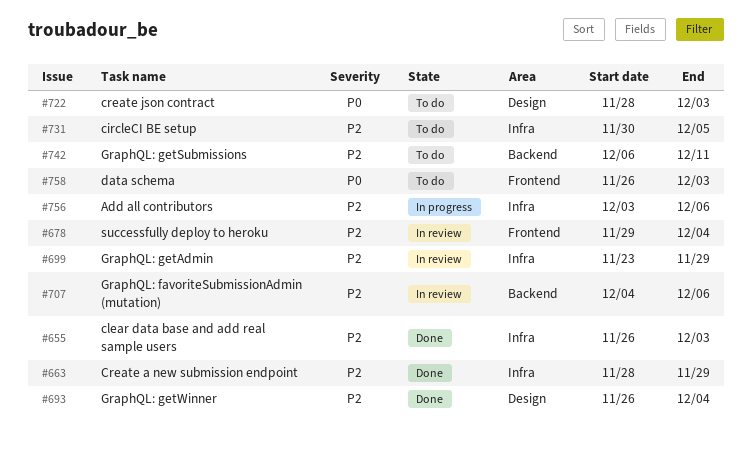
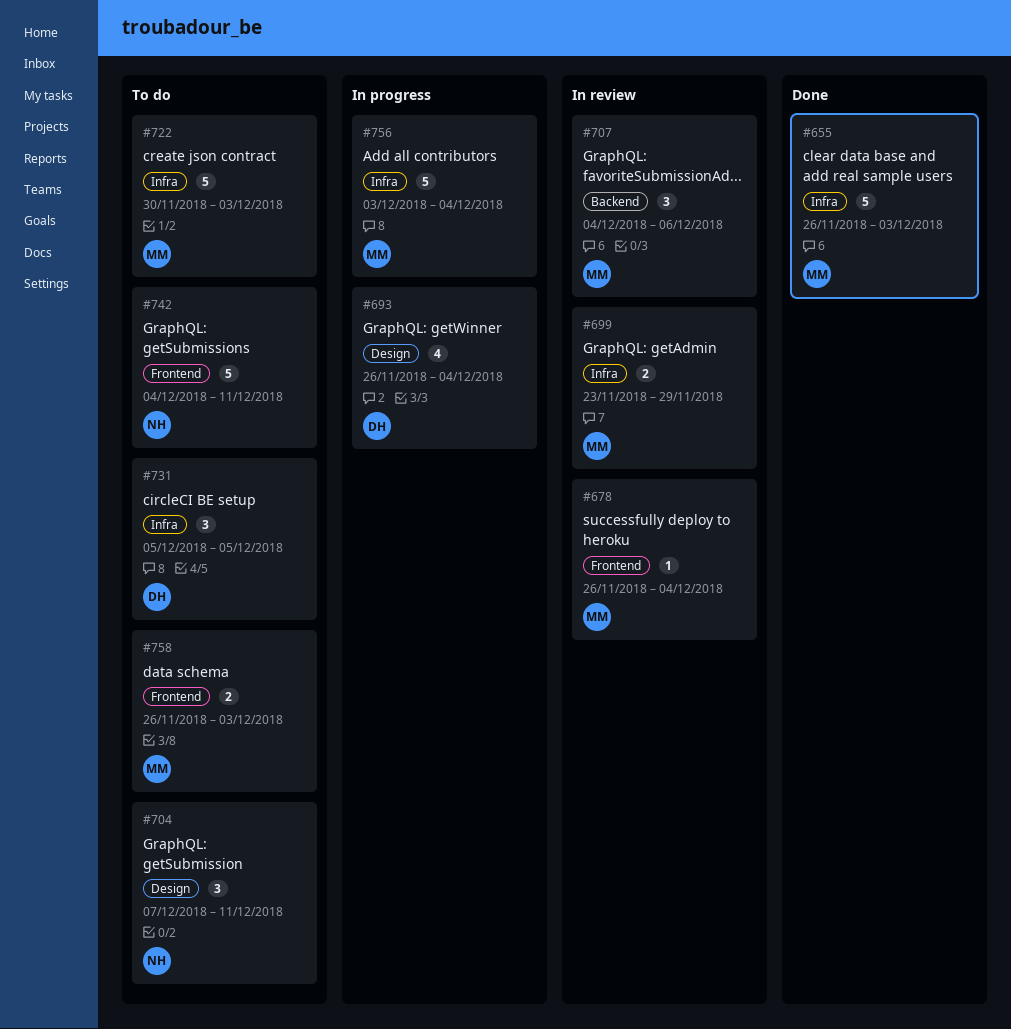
#663: present -> none
#678, start: Nov 29 -> Nov 26
#693, status: Done -> In progress
#704: none -> present
#722, label: Design -> Infra
#722, start: Nov 28 -> Nov 30
#731, start: Nov 30 -> Dec 5
#742, label: Backend -> Frontend
#742, start: Dec 6 -> Dec 4
#756, due: Dec 6 -> Dec 4

